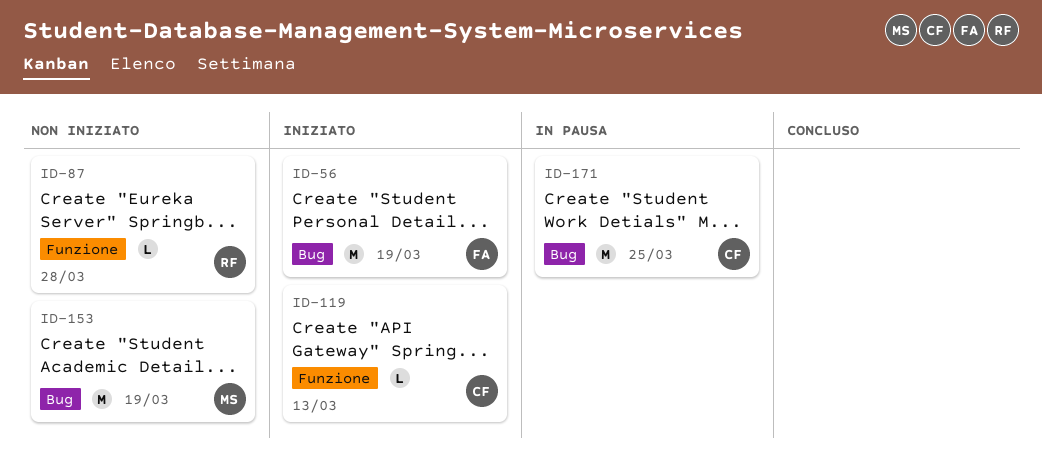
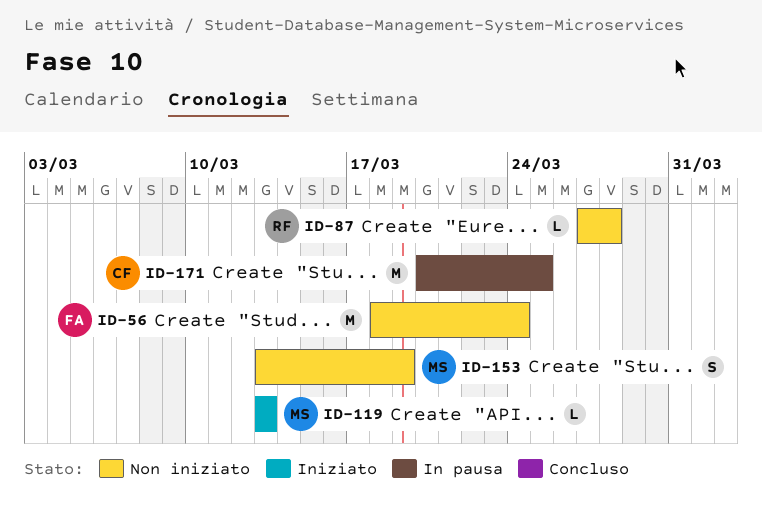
ID-56, status: Iniziato -> Non iniziato
ID-56, due: Mar 19 -> Mar 24
ID-119, owner: CF -> MS
ID-153, estimate: M -> S

